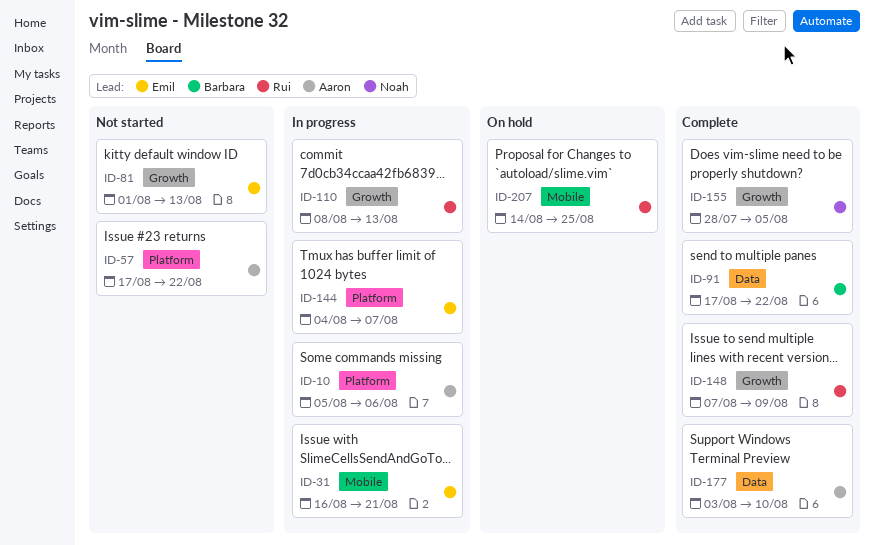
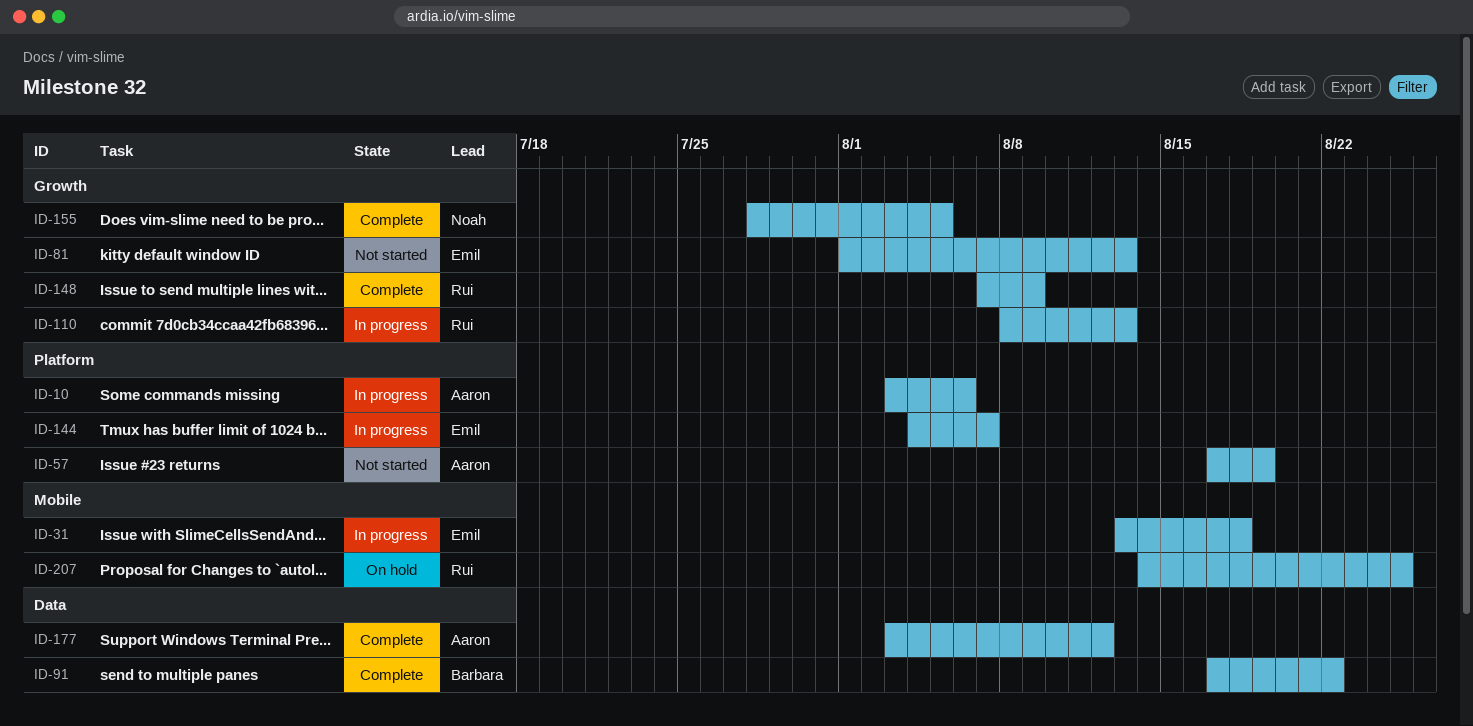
ID-10, start: Aug 5 -> Aug 3
ID-31, start: Aug 16 -> Aug 13
ID-31, due: Aug 21 -> Aug 18
ID-57, due: Aug 22 -> Aug 19
ID-177, due: Aug 10 -> Aug 12

